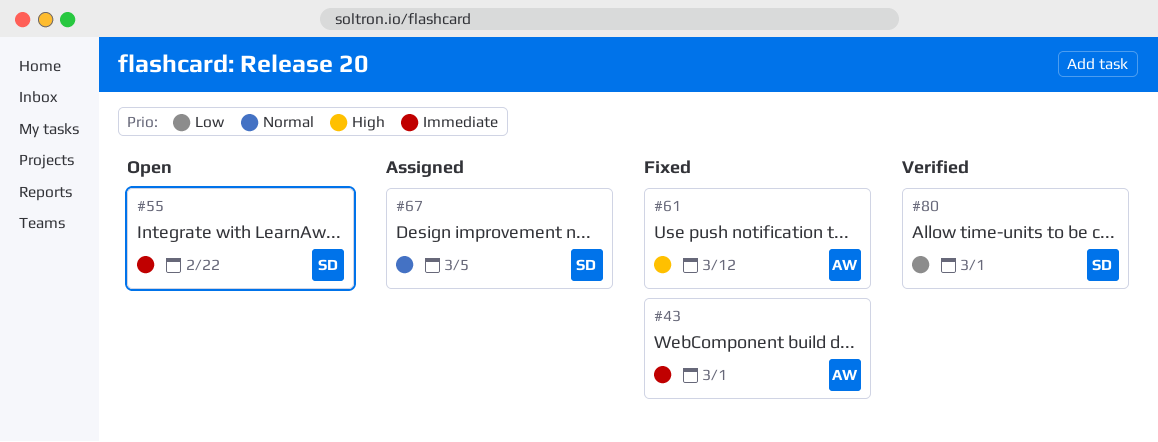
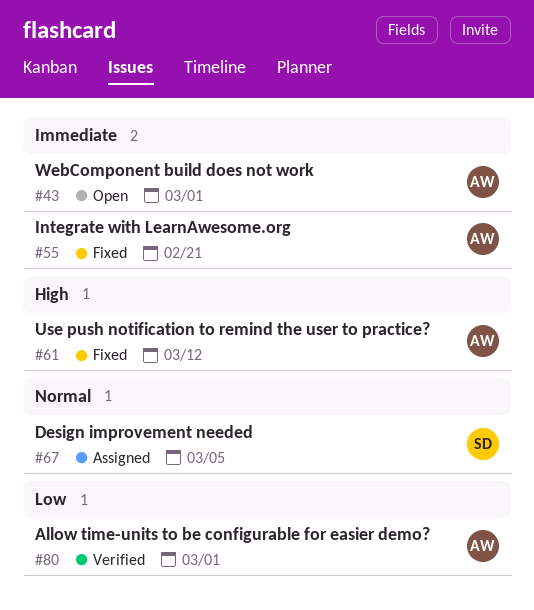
#43, status: Fixed -> Open
#55, status: Open -> Fixed
#55, owner: SD -> AW
#55, due: Feb 22 -> Feb 21
#80, owner: SD -> AW

